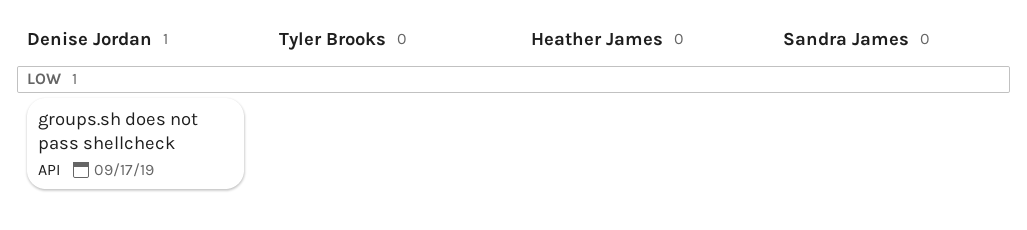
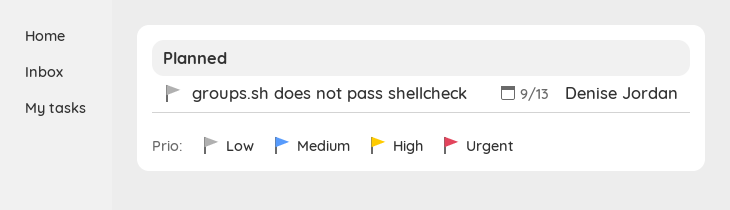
groups.sh does not pass shellcheck, due: Sep 17 -> Sep 13

